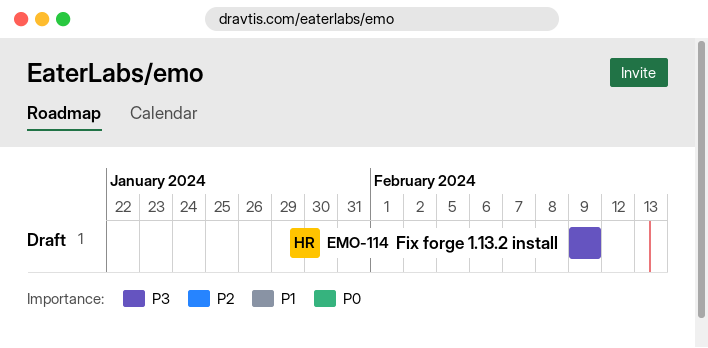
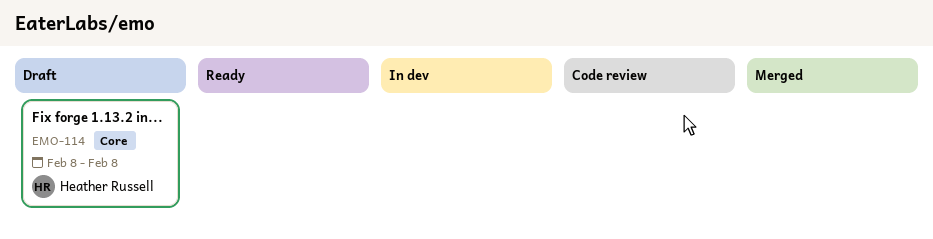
EMO-114, start: Feb 9 -> Feb 8
EMO-114, due: Feb 9 -> Feb 8

